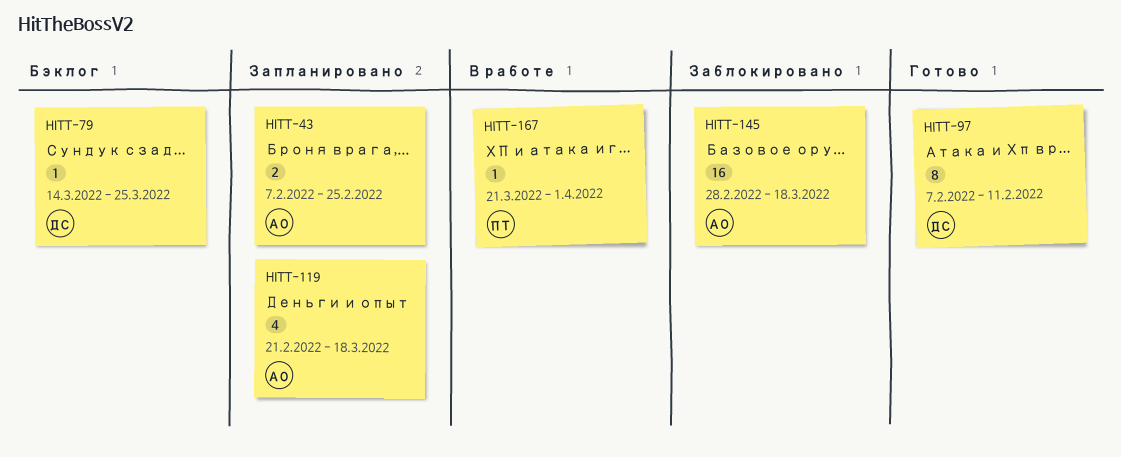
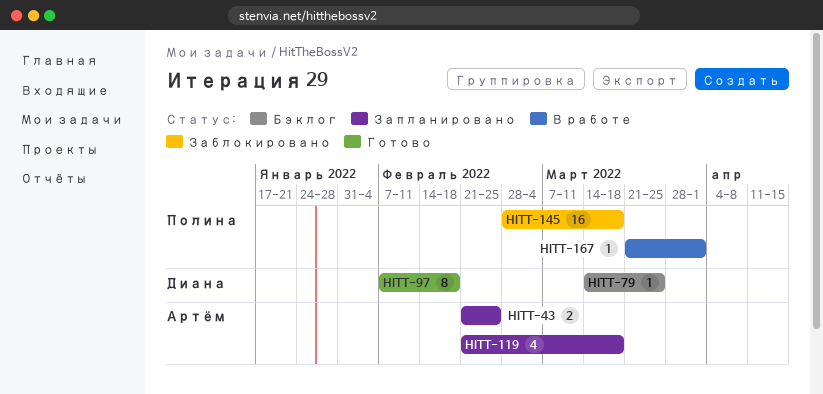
HITT-43, start: Feb 7 -> Feb 21
HITT-97, due: Feb 11 -> Feb 18
HITT-145, owner: Артём -> Полина

